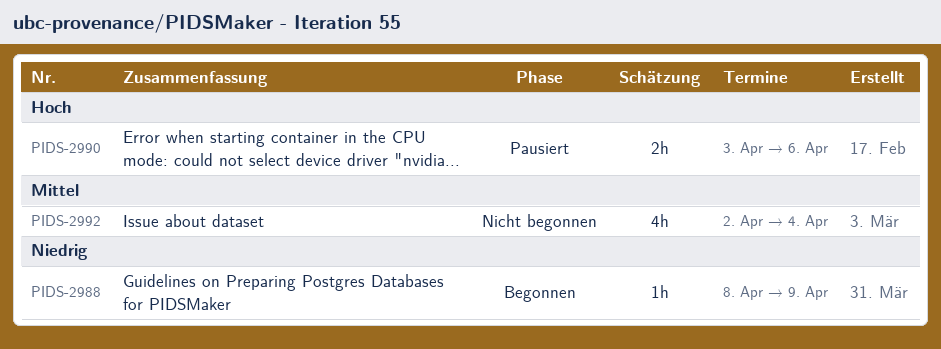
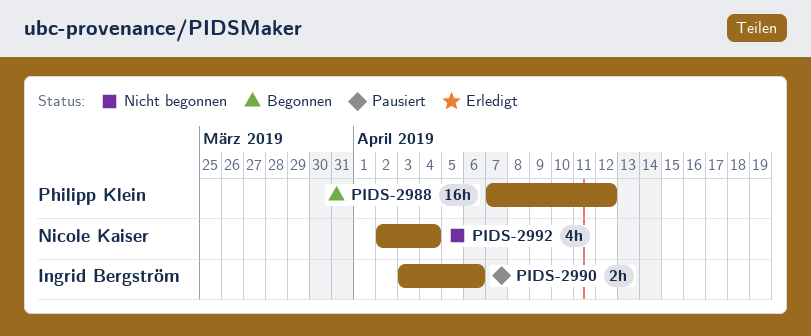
PIDS-2988, estimate: 1h -> 16h
PIDS-2988, start: Apr 8 -> Apr 7
PIDS-2988, due: Apr 9 -> Apr 12

